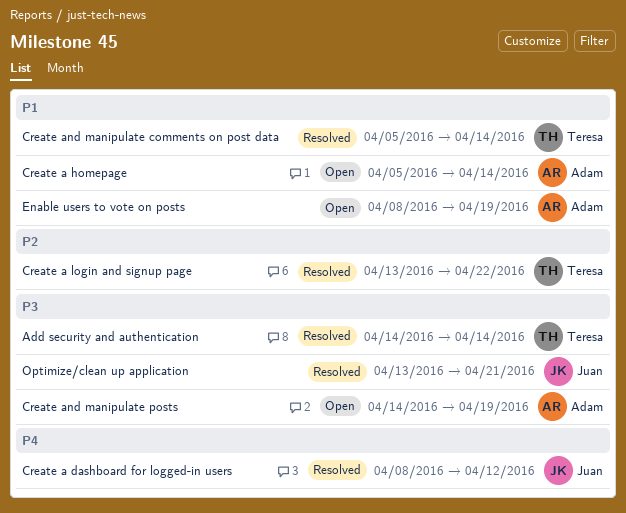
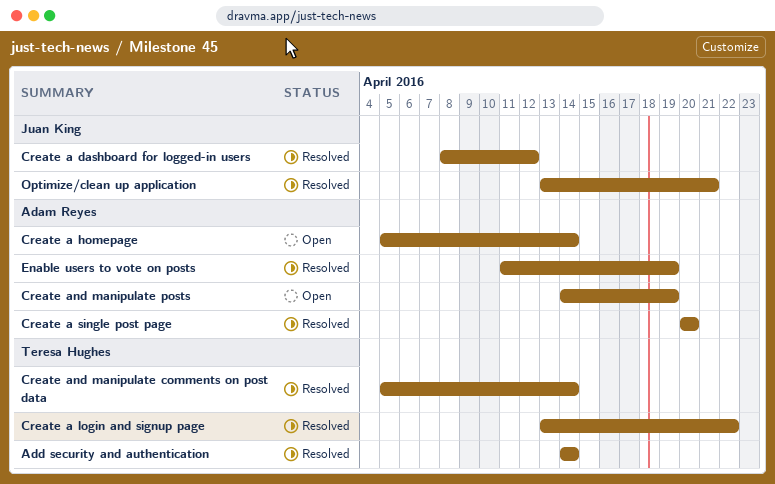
Create a single post page: none -> present
Enable users to vote on posts, status: Open -> Resolved
Enable users to vote on posts, start: Apr 8 -> Apr 11

